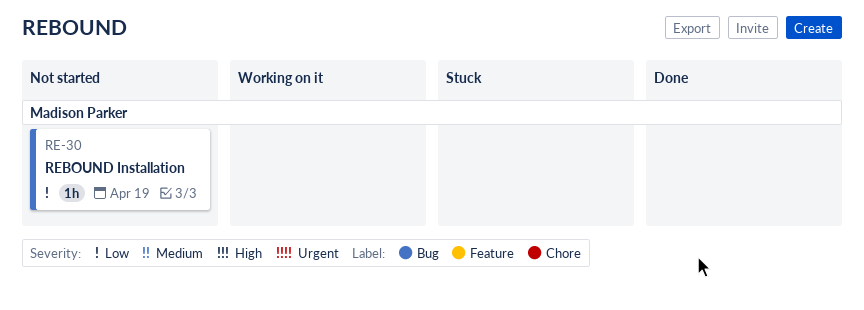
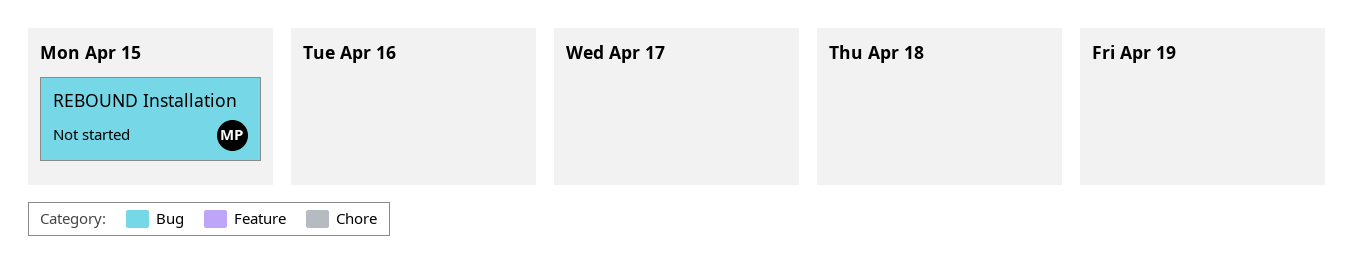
REBOUND Installation, due: Apr 19 -> Apr 15

